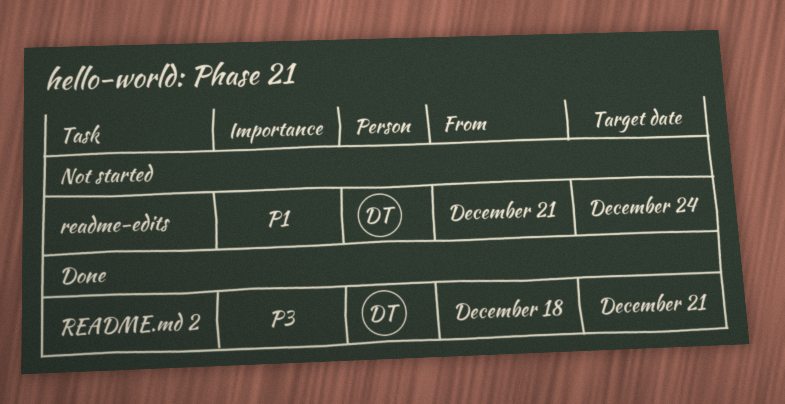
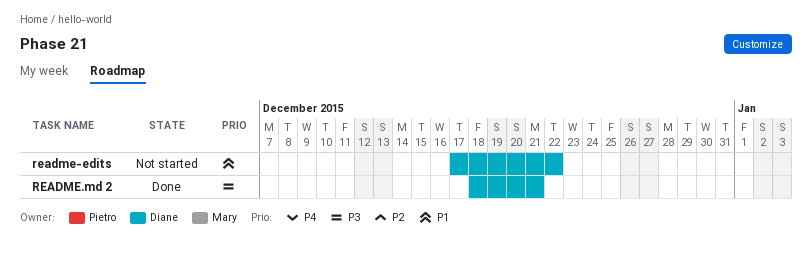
readme-edits, start: Dec 21 -> Dec 17
readme-edits, due: Dec 24 -> Dec 22

